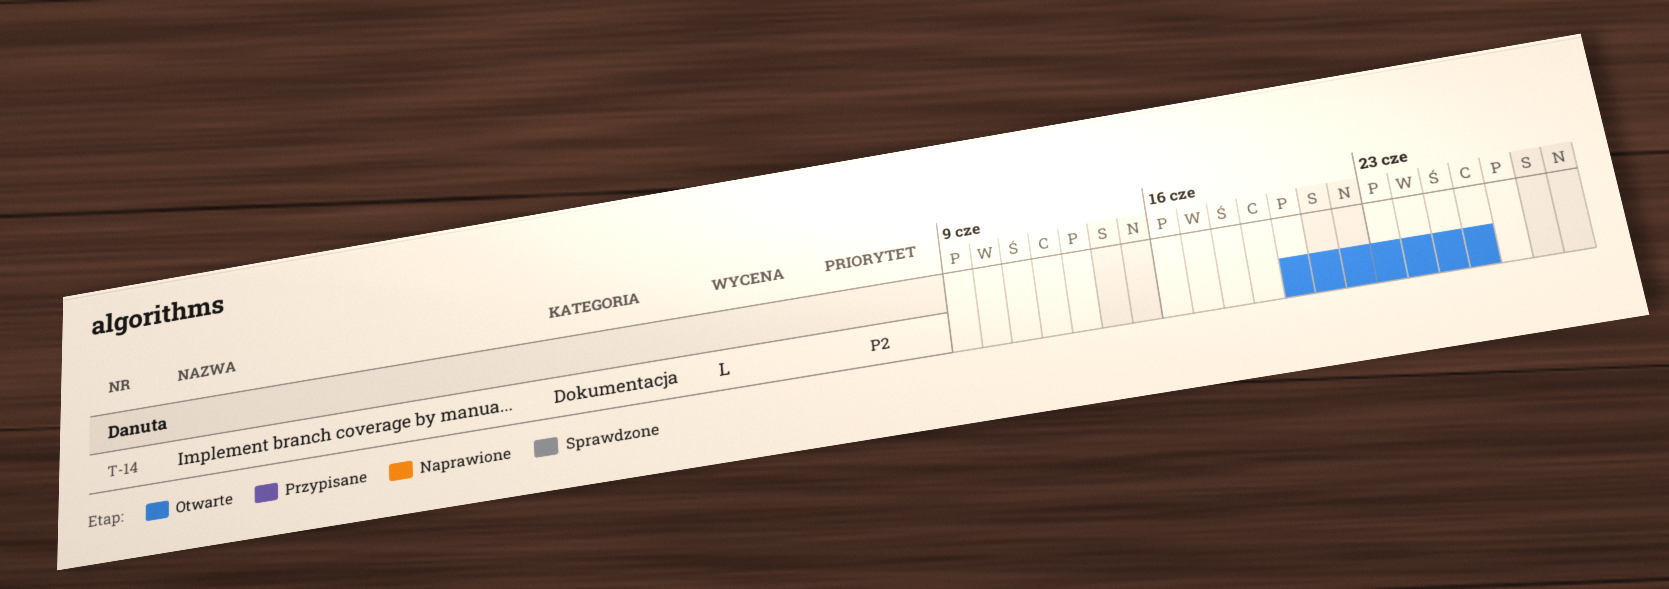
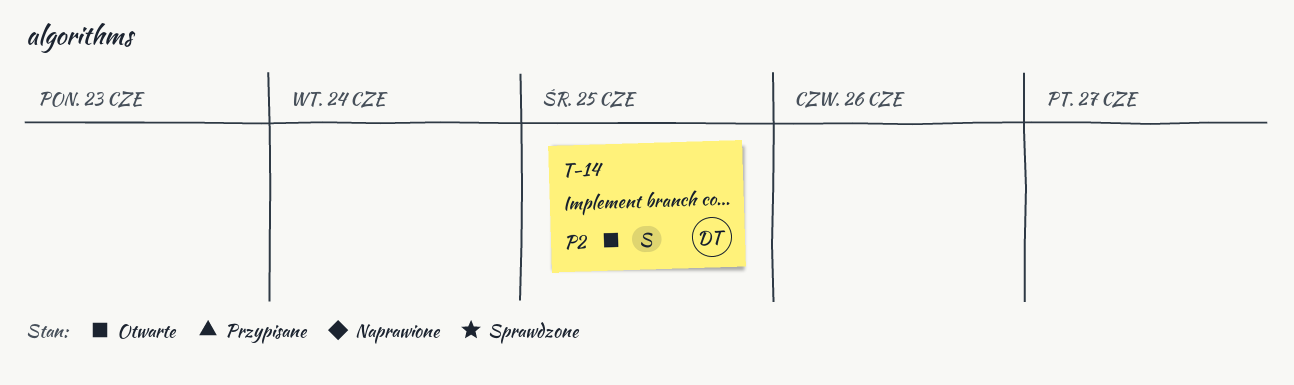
T-14, estimate: L -> S
T-14, due: Jun 26 -> Jun 25

